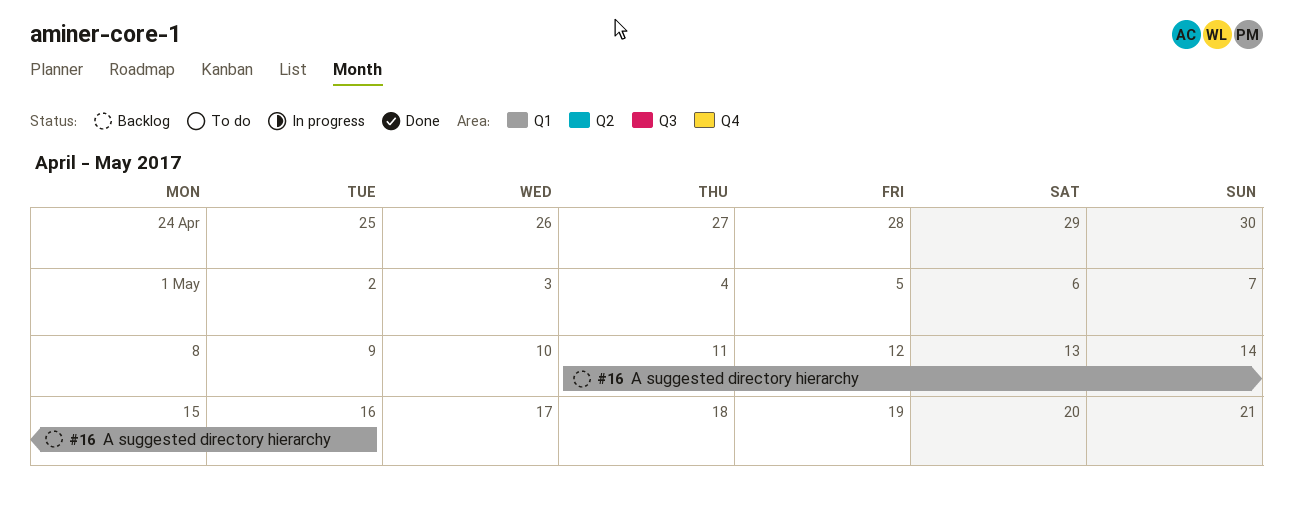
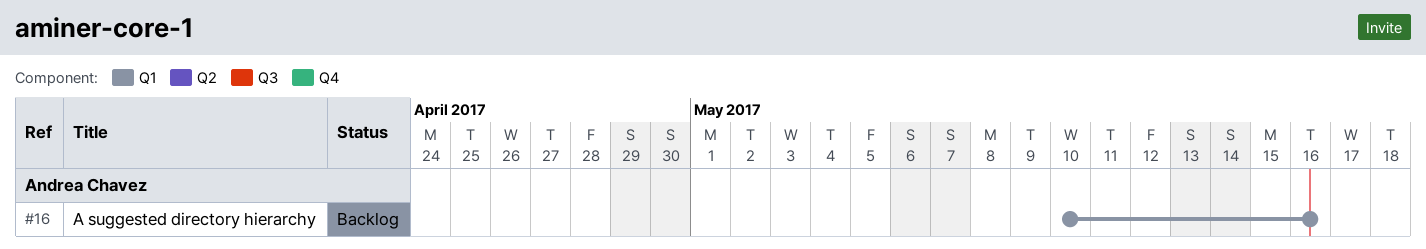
#16, start: May 11 -> May 10

